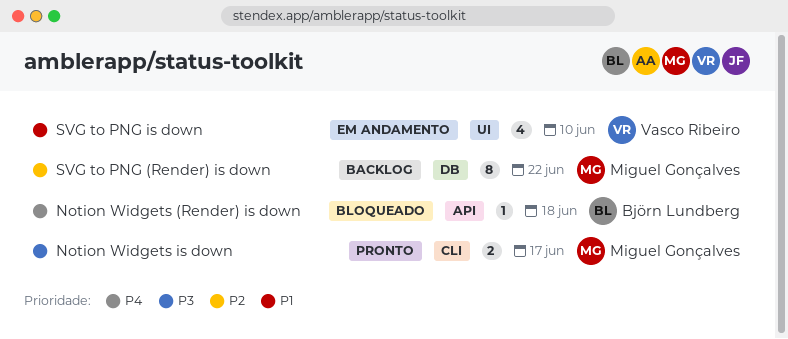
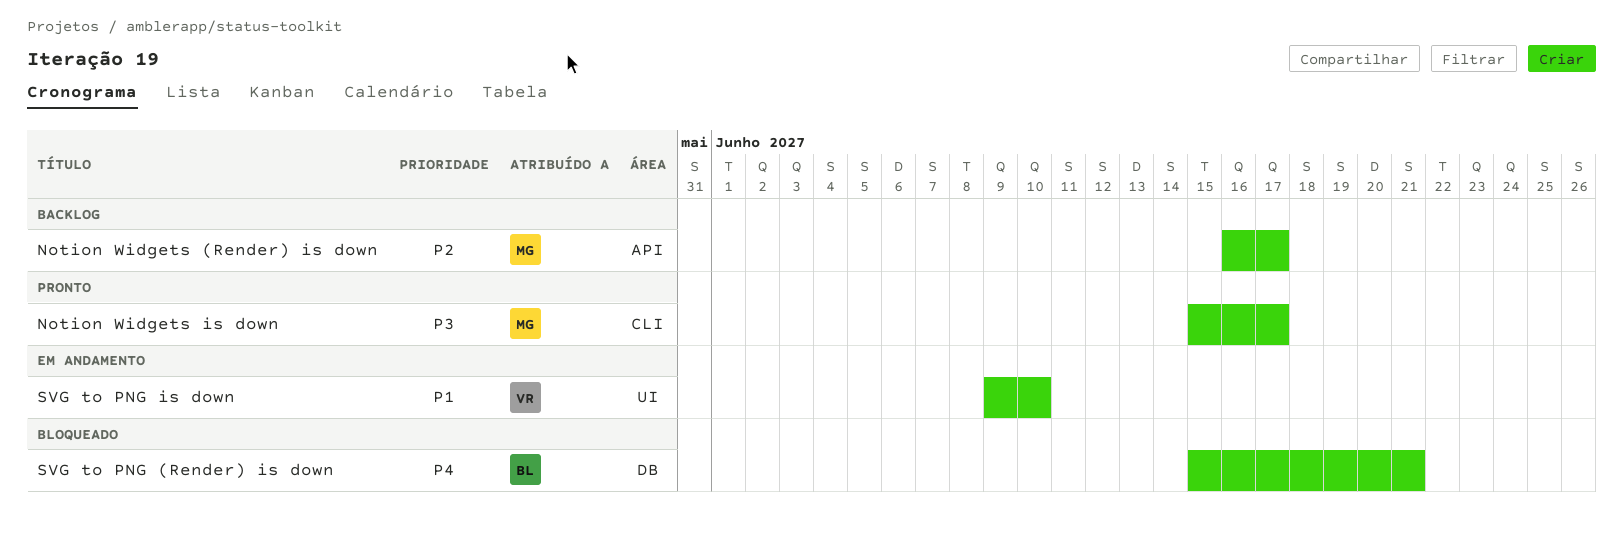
Notion Widgets (Render) is down, status: Bloqueado -> Backlog
Notion Widgets (Render) is down, owner: Björn Lundberg -> Miguel Gonçalves
Notion Widgets (Render) is down, priority: P4 -> P2
Notion Widgets (Render) is down, due: Jun 18 -> Jun 17
SVG to PNG (Render) is down, status: Backlog -> Bloqueado
SVG to PNG (Render) is down, owner: Miguel Gonçalves -> Björn Lundberg
SVG to PNG (Render) is down, priority: P2 -> P4
SVG to PNG (Render) is down, due: Jun 22 -> Jun 21

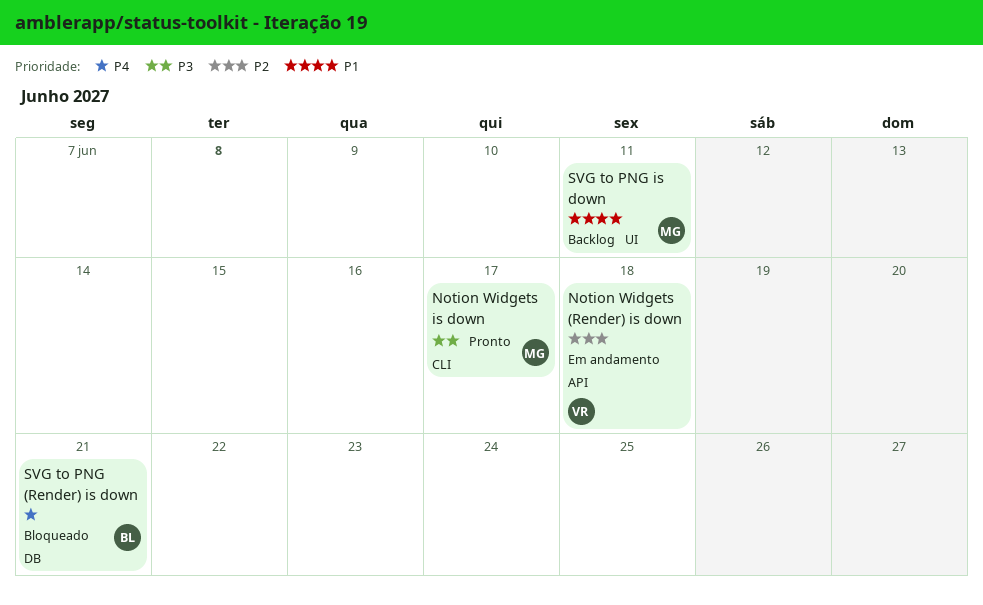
Notion Widgets (Render) is down, status: Backlog -> Em andamento
Notion Widgets (Render) is down, owner: MG -> VR
Notion Widgets (Render) is down, due: Jun 17 -> Jun 18
SVG to PNG is down, status: Em andamento -> Backlog
SVG to PNG is down, owner: VR -> MG
SVG to PNG is down, due: Jun 10 -> Jun 11

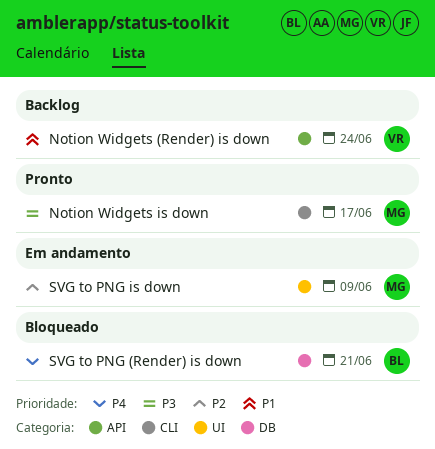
Notion Widgets (Render) is down, status: Em andamento -> Backlog
Notion Widgets (Render) is down, priority: P2 -> P1
Notion Widgets (Render) is down, due: Jun 18 -> Jun 24
SVG to PNG is down, status: Backlog -> Em andamento
SVG to PNG is down, priority: P1 -> P2
SVG to PNG is down, due: Jun 11 -> Jun 9

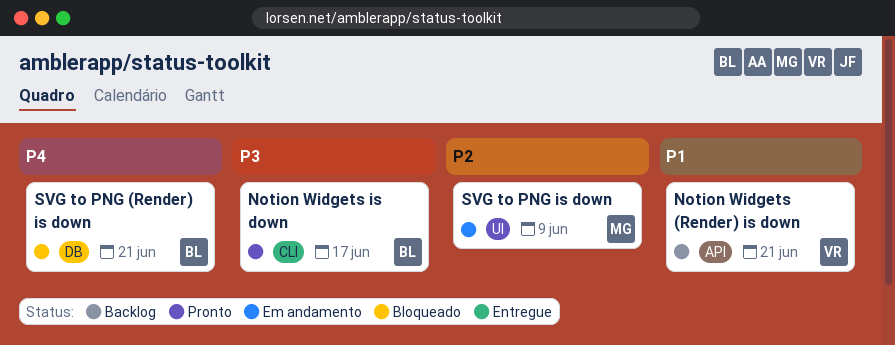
Notion Widgets (Render) is down, due: Jun 24 -> Jun 21
Notion Widgets is down, owner: MG -> BL

